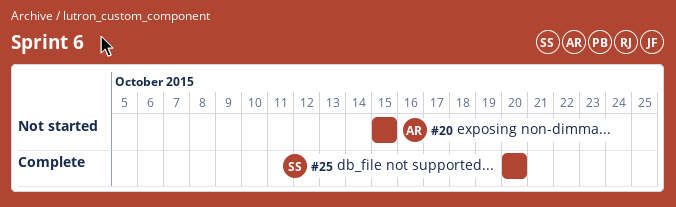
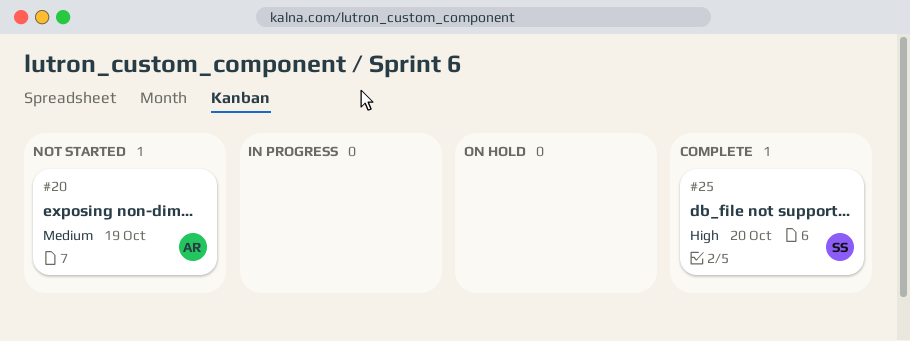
#20, due: Oct 15 -> Oct 19

